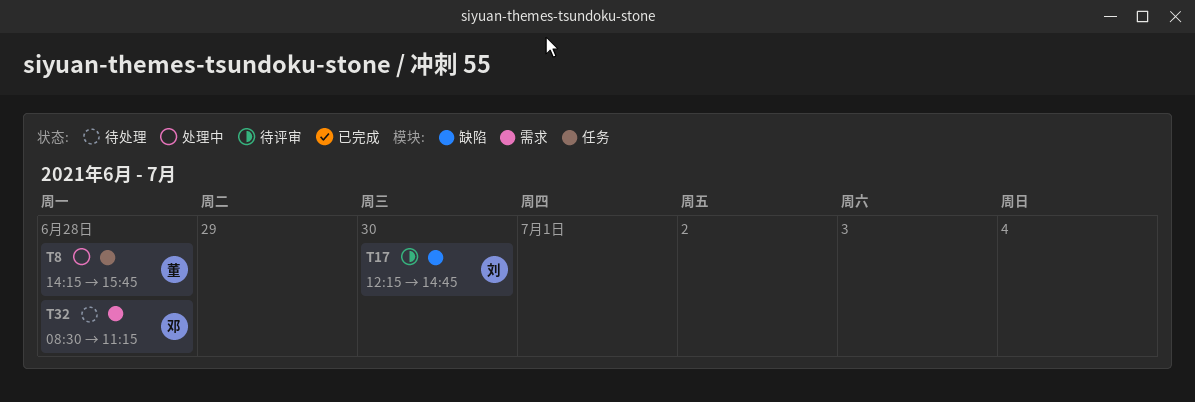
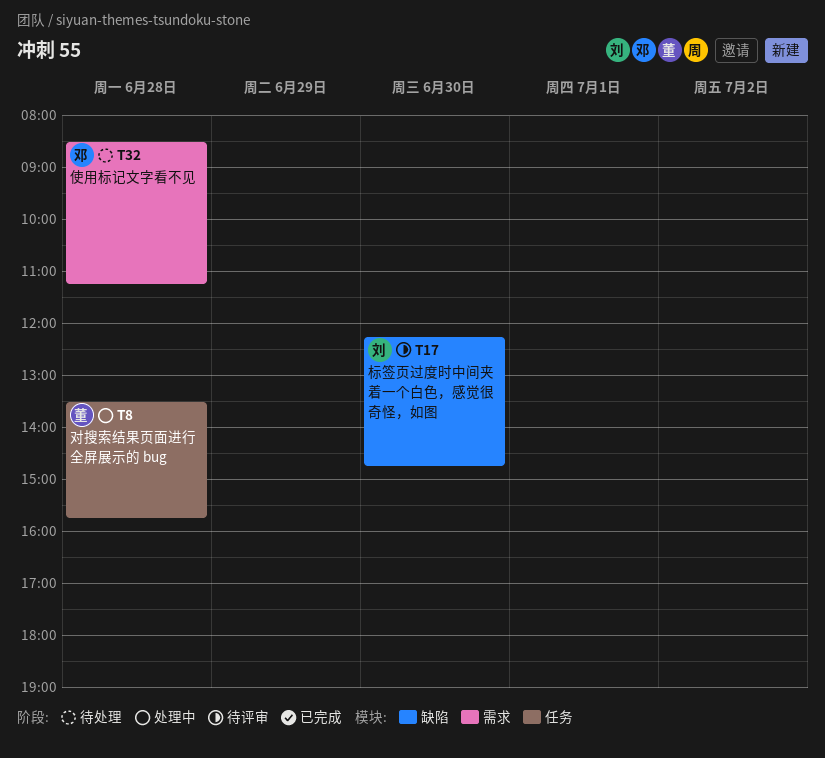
T8, begins: 14:15 -> 13:30

